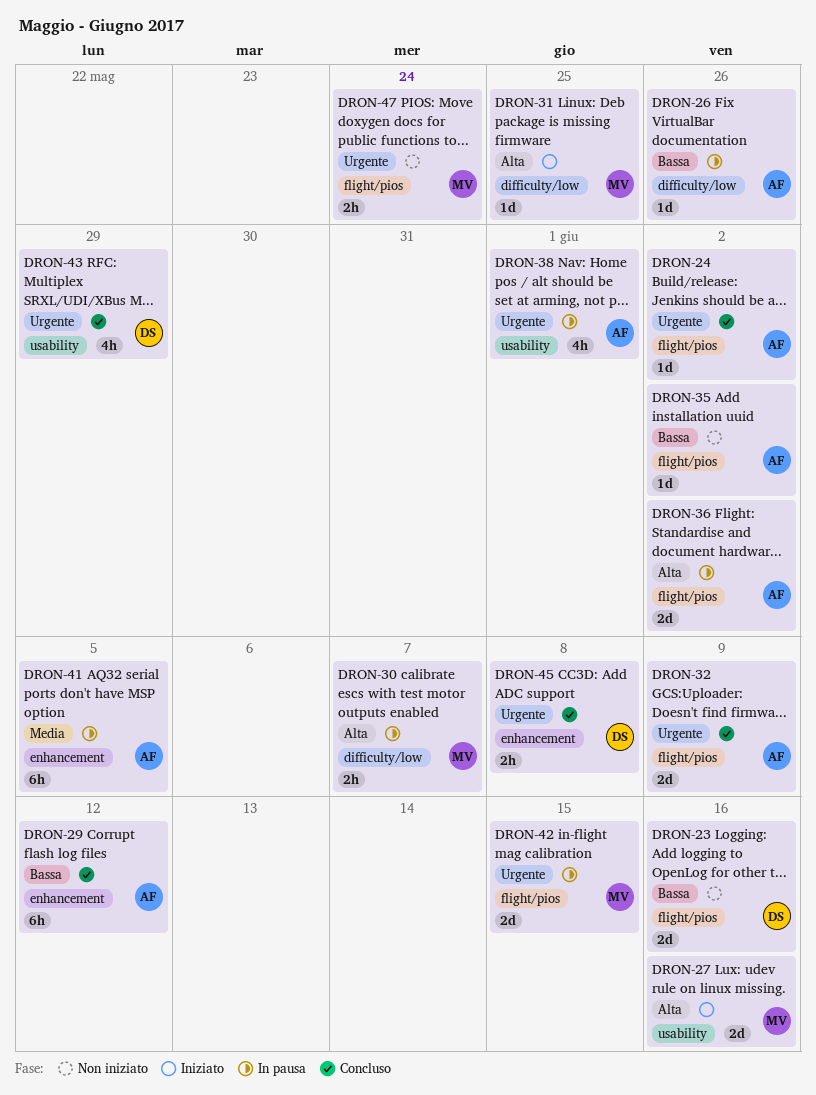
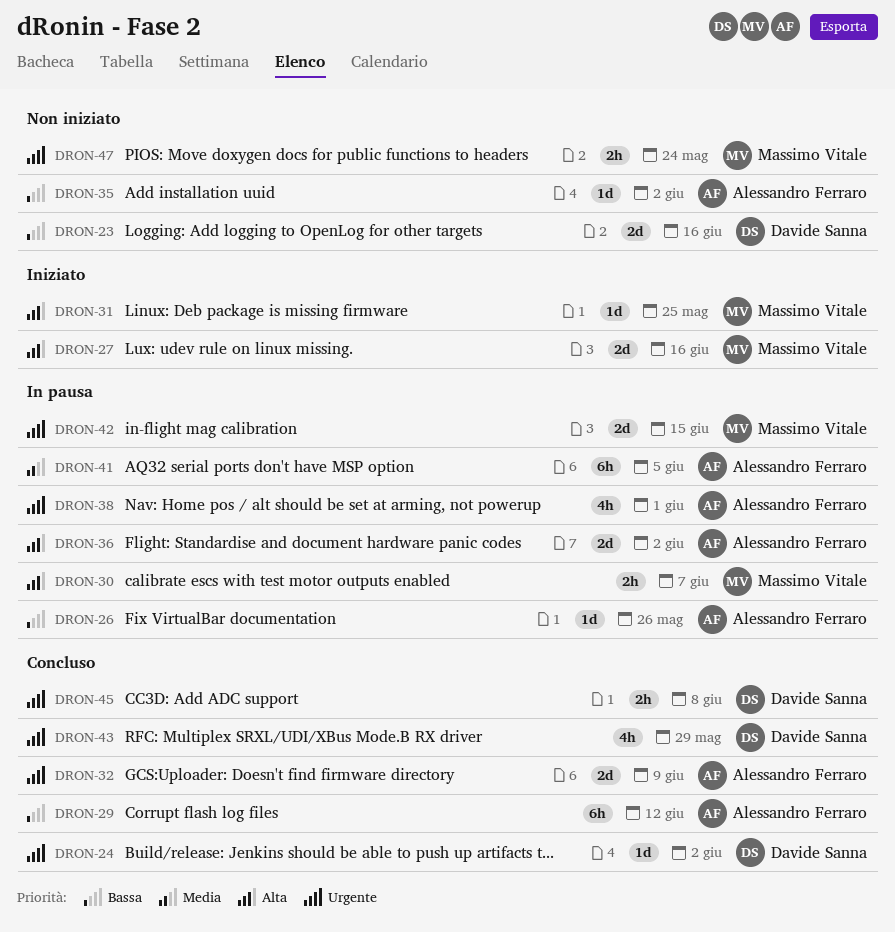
DRON-24, owner: Alessandro Ferraro -> Davide Sanna

